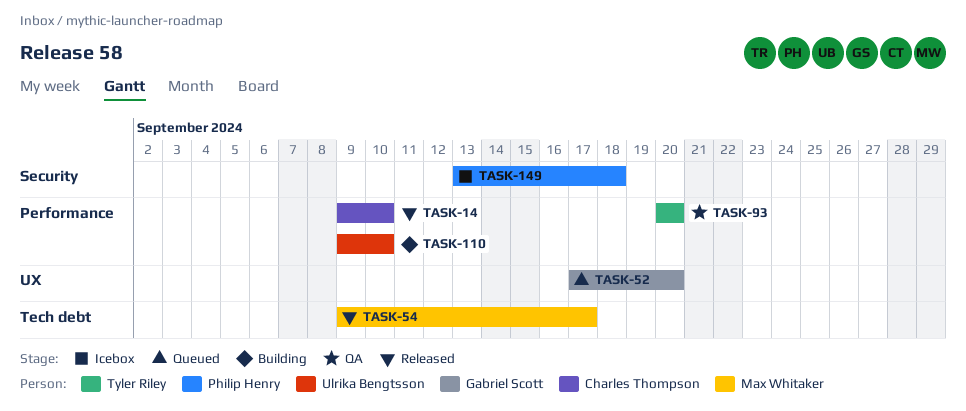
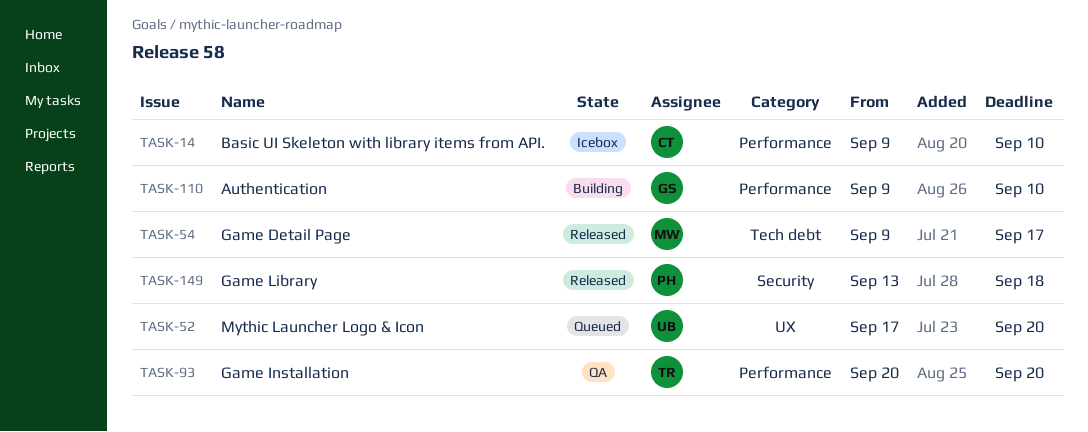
TASK-14, status: Released -> Icebox
TASK-52, owner: Gabriel Scott -> Ulrika Bengtsson
TASK-110, owner: Ulrika Bengtsson -> Gabriel Scott
TASK-149, status: Icebox -> Released

